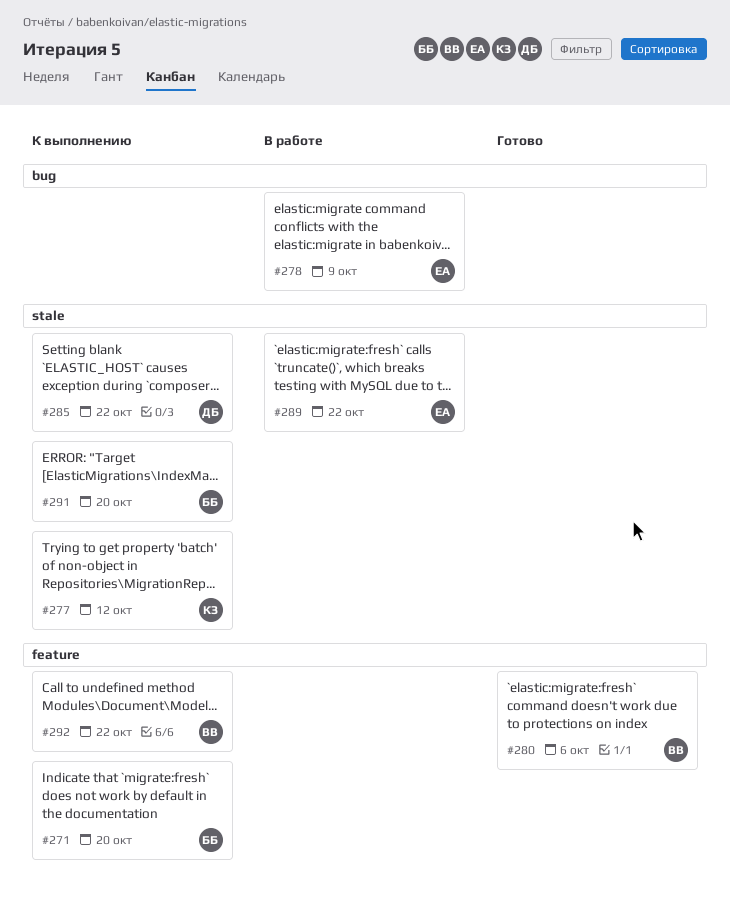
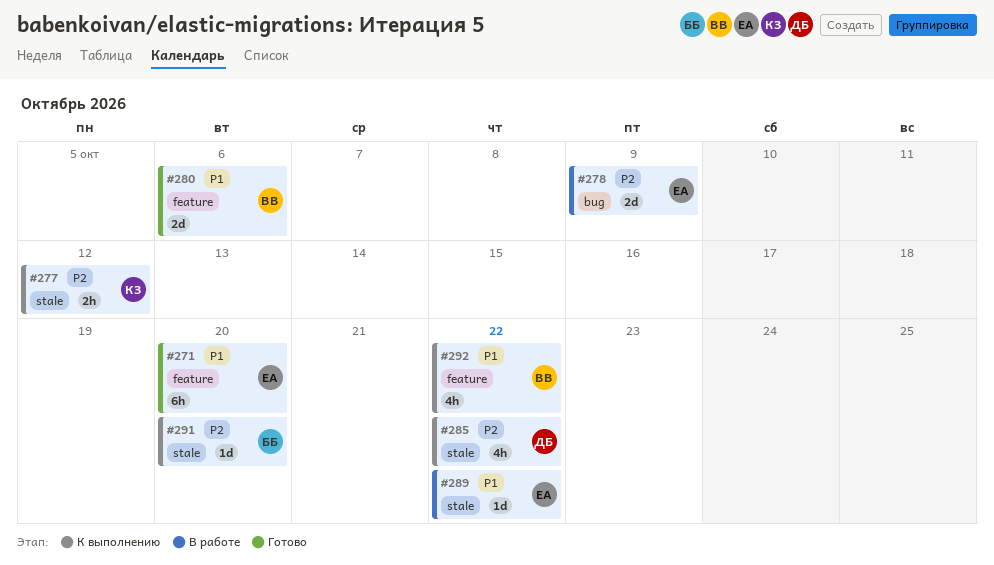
#271, status: К выполнению -> Готово
#271, owner: ББ -> ЕА

